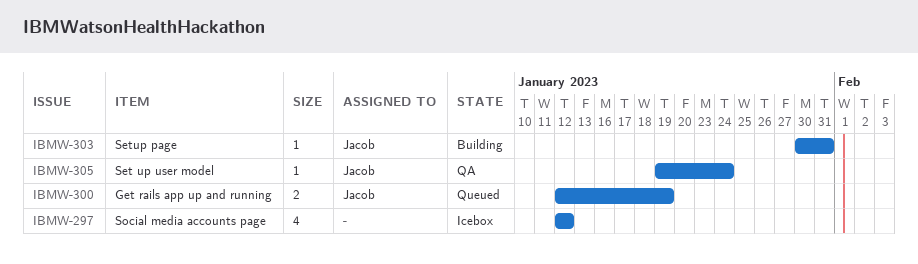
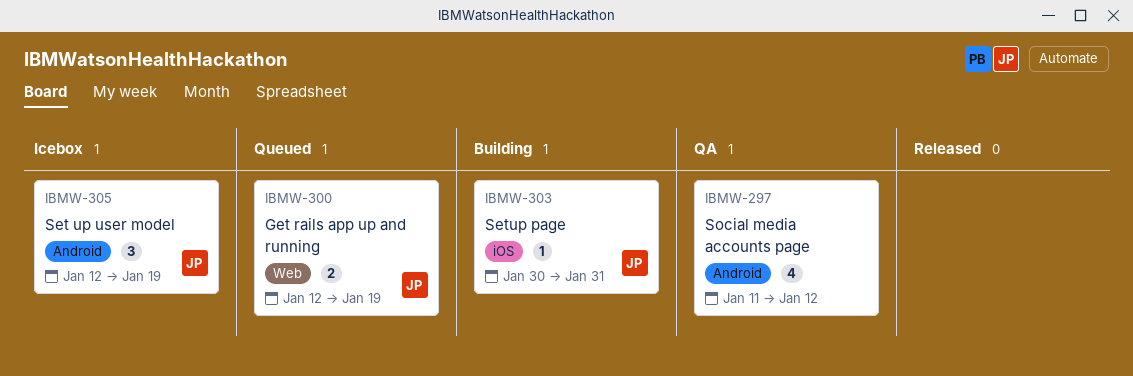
IBMW-297, status: Icebox -> QA
IBMW-297, start: Jan 12 -> Jan 11
IBMW-305, status: QA -> Icebox
IBMW-305, estimate: 1 -> 3
IBMW-305, start: Jan 19 -> Jan 12
IBMW-305, due: Jan 24 -> Jan 19

